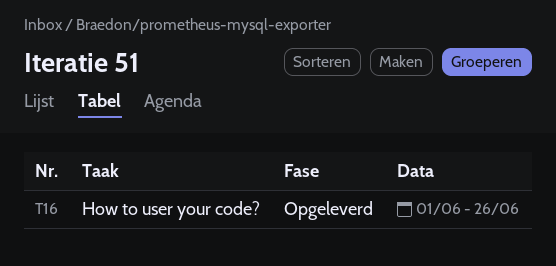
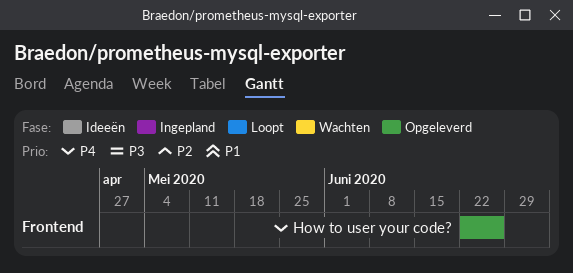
How to user your code?, start: Jun 1 -> Jun 22

